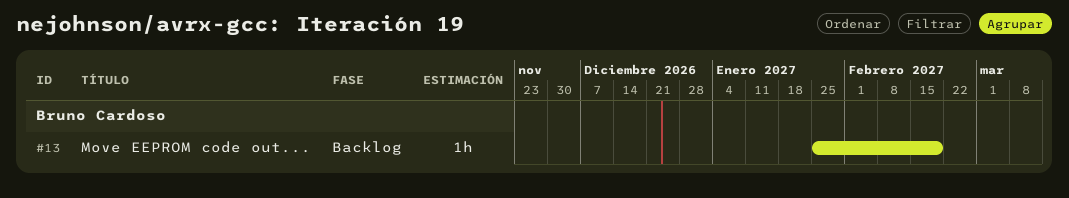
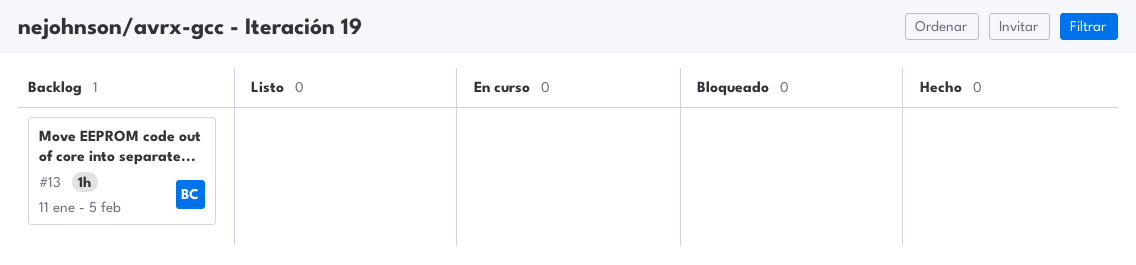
#13, start: Jan 25 -> Jan 11
#13, due: Feb 19 -> Feb 5

